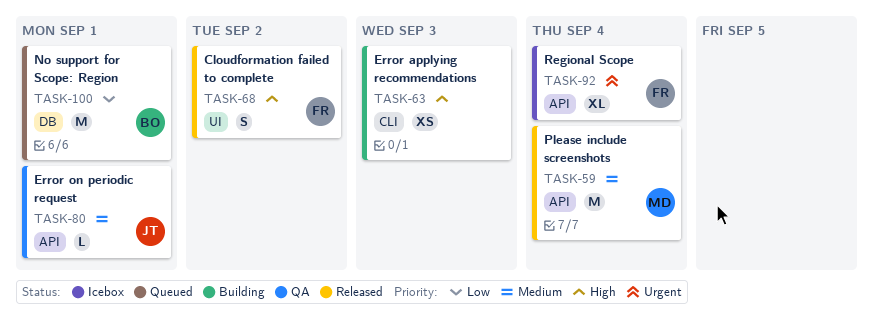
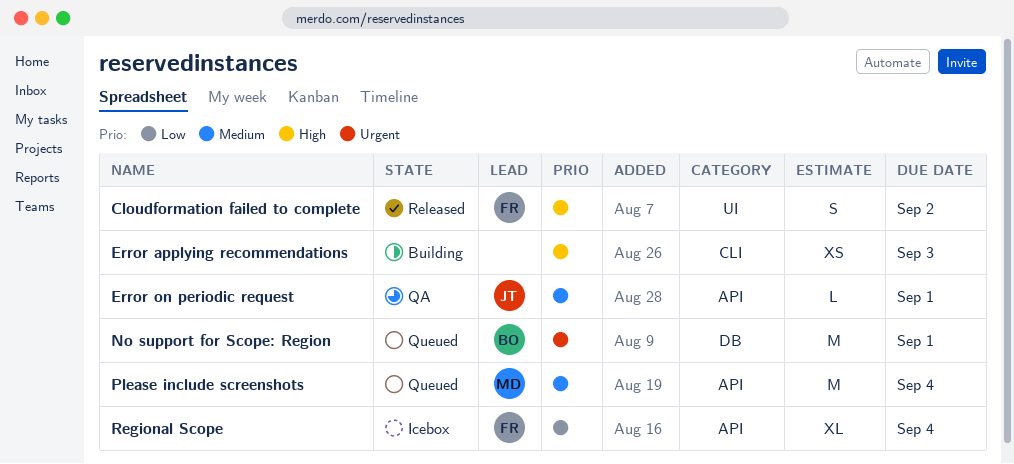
No support for Scope: Region, priority: Low -> Urgent
Please include screenshots, status: Released -> Queued
Regional Scope, priority: Urgent -> Low

